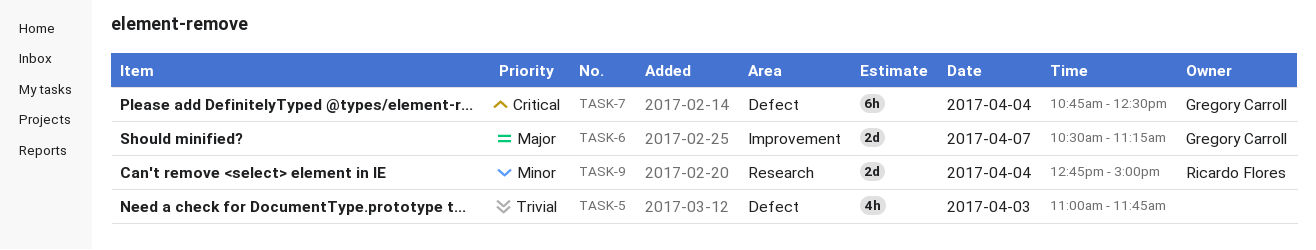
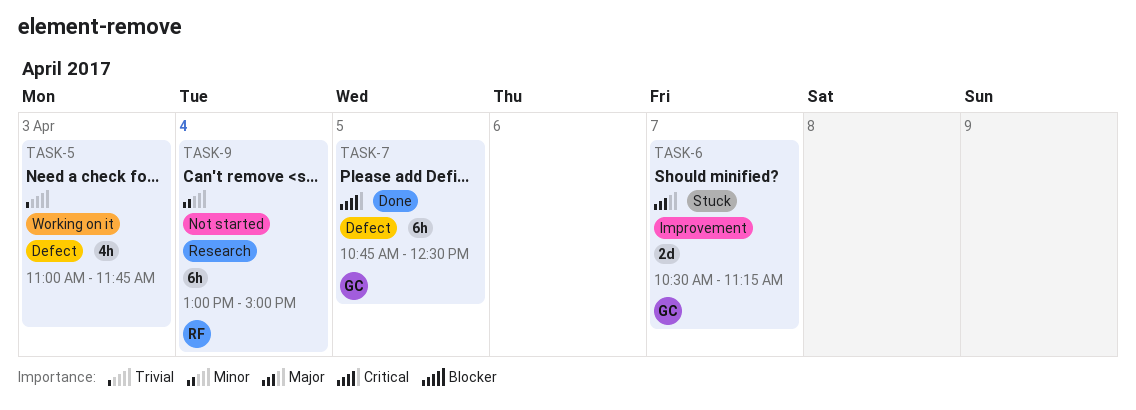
TASK-7, day: Apr 4 -> Apr 5
TASK-9, estimate: 2d -> 6h
TASK-9, begins: 12:45 -> 13:00

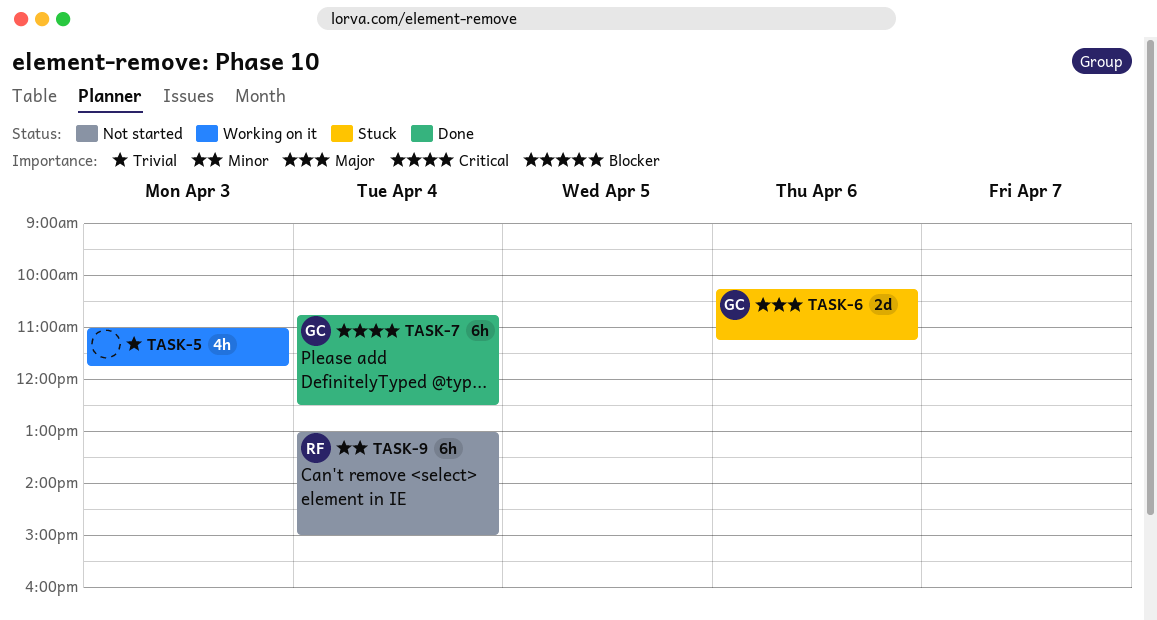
TASK-6, day: Apr 7 -> Apr 6
TASK-6, begins: 10:30 -> 10:15
TASK-7, day: Apr 5 -> Apr 4

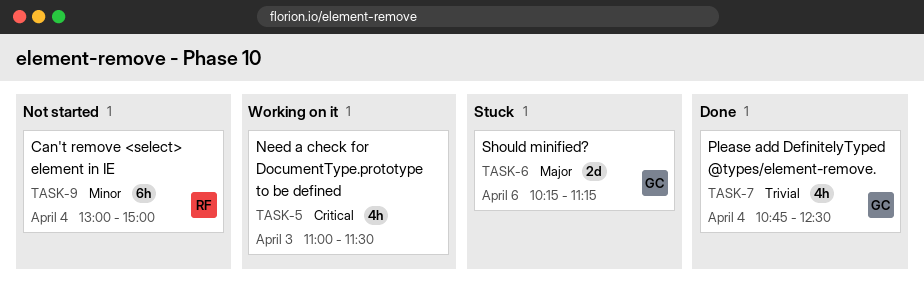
TASK-5, priority: Trivial -> Critical
TASK-5, ends: 11:45 -> 11:30
TASK-7, priority: Critical -> Trivial
TASK-7, estimate: 6h -> 4h

